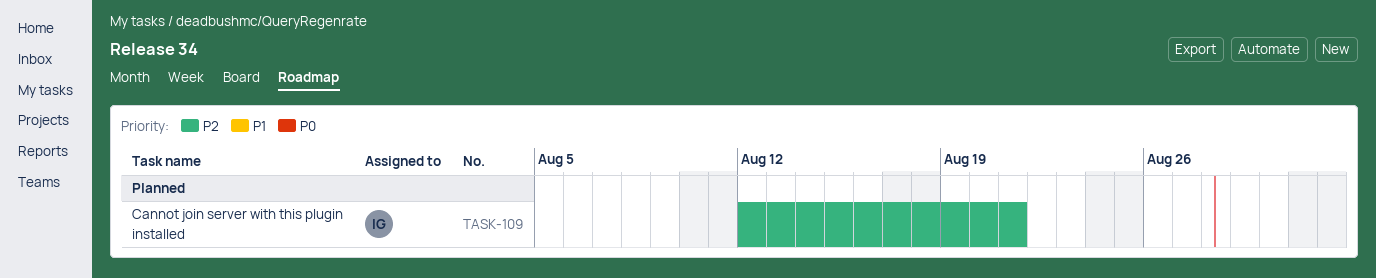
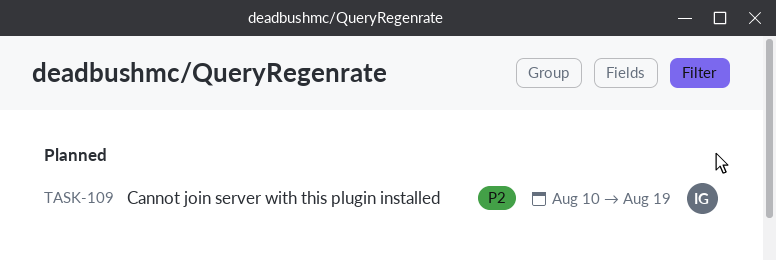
TASK-109, start: Aug 12 -> Aug 10
TASK-109, due: Aug 21 -> Aug 19

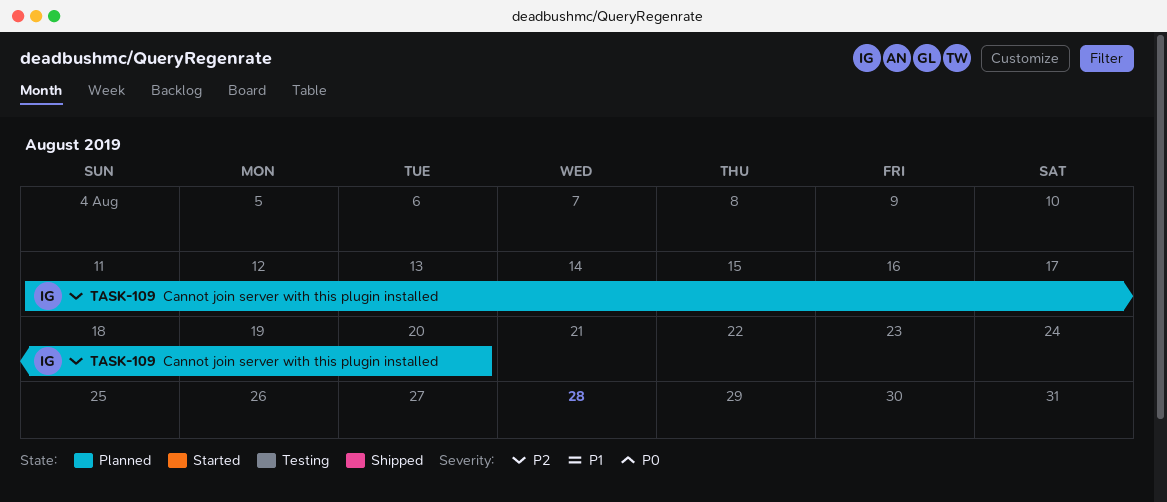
TASK-109, start: Aug 10 -> Aug 11
TASK-109, due: Aug 19 -> Aug 20

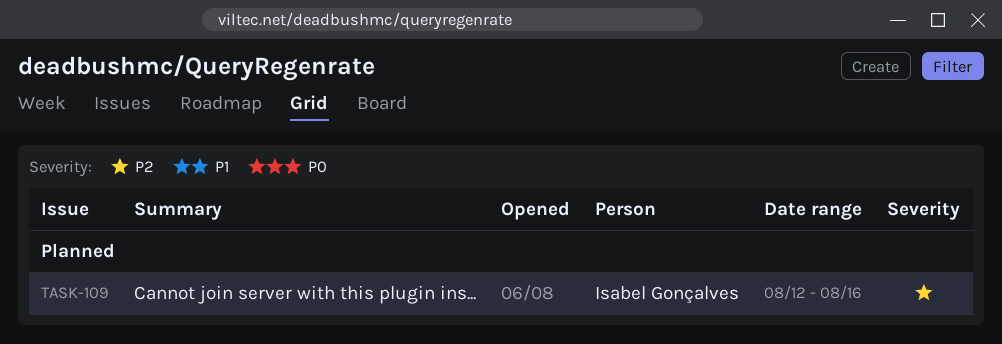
TASK-109, start: Aug 11 -> Aug 12
TASK-109, due: Aug 20 -> Aug 16

